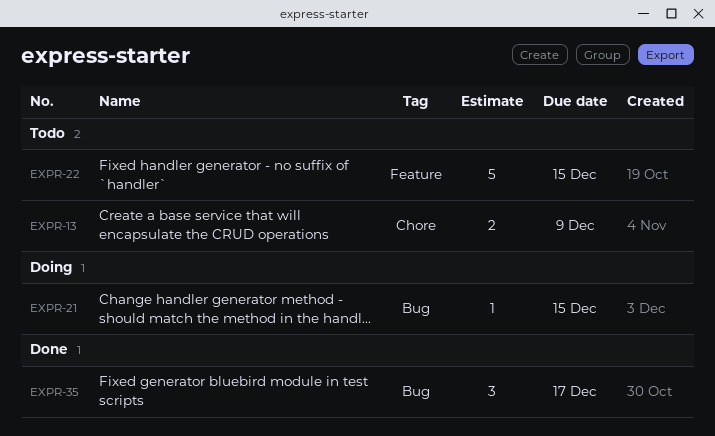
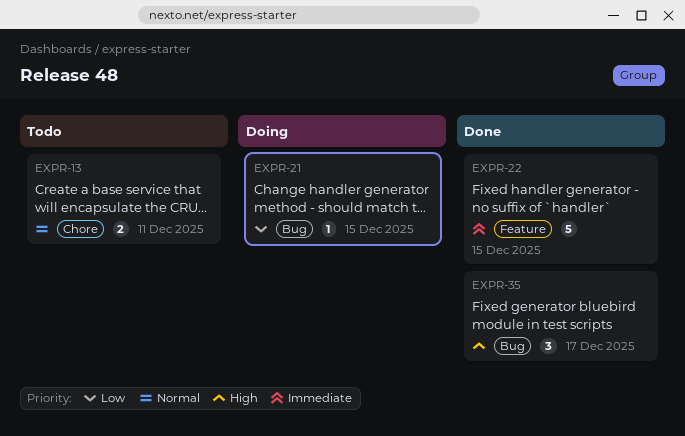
EXPR-13, due: Dec 9 -> Dec 11
EXPR-22, status: Todo -> Done

